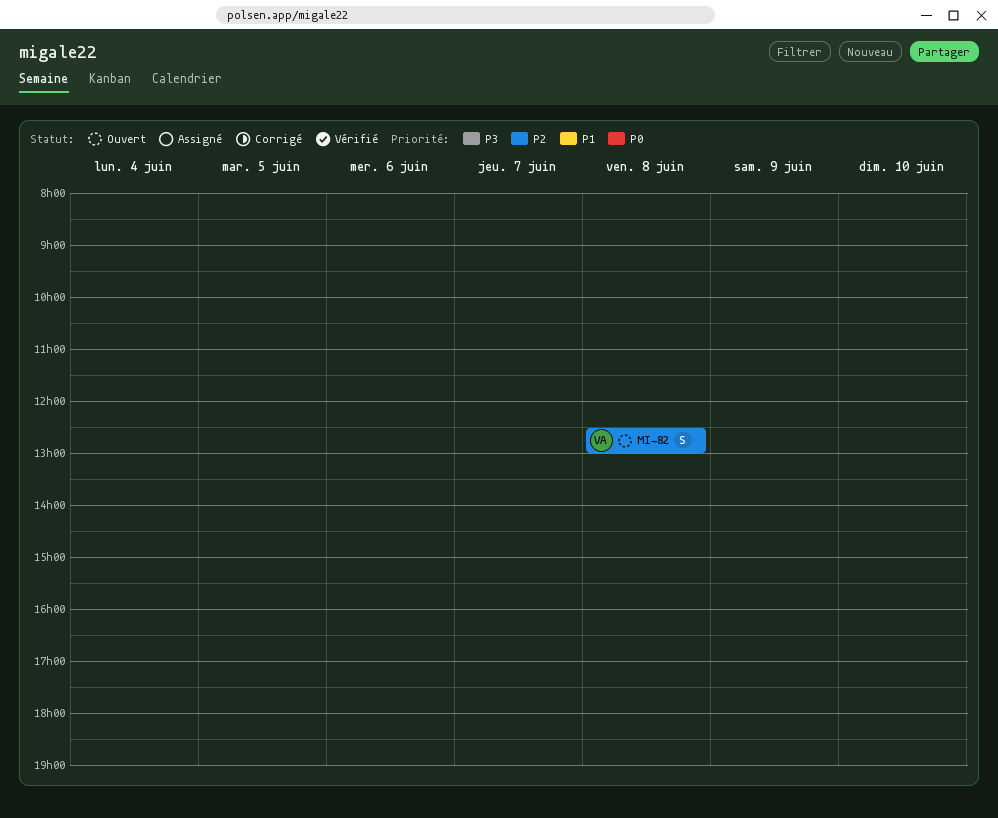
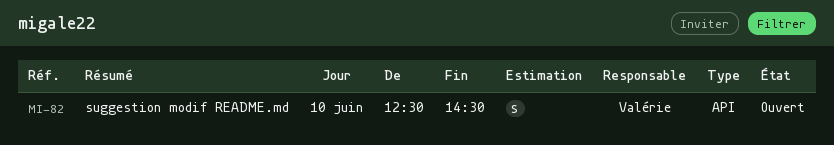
MI-82, day: Jun 8 -> Jun 10
MI-82, ends: 13:00 -> 14:30

